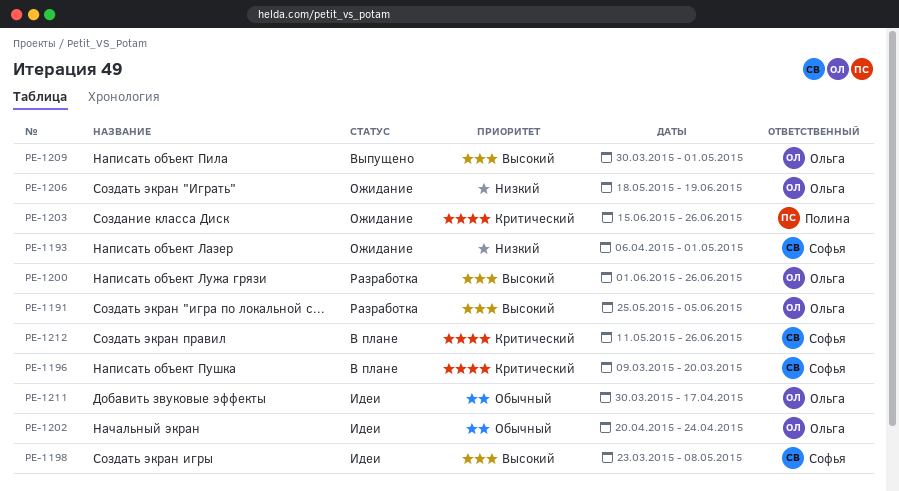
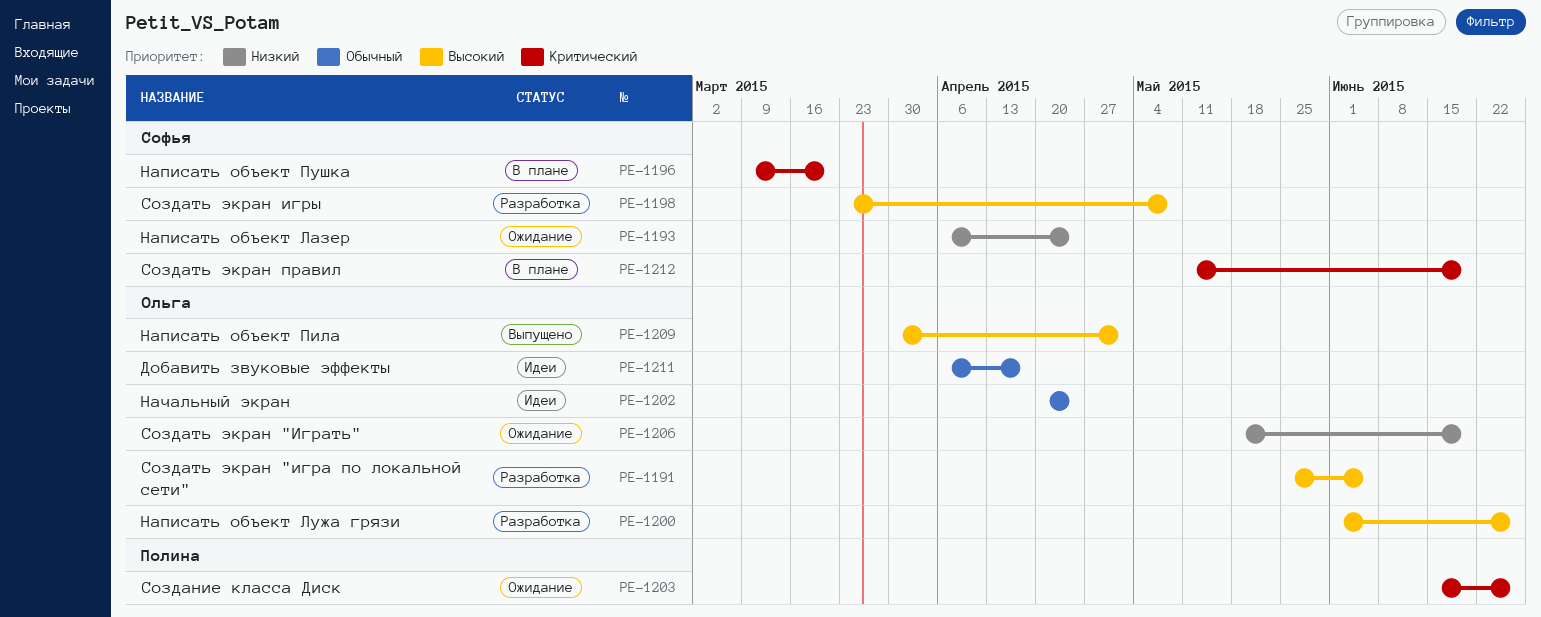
PE-1193, due: May 1 -> Apr 24
PE-1198, status: Идеи -> Разработка
PE-1211, start: Mar 30 -> Apr 6
PE-1212, due: Jun 26 -> Jun 19

